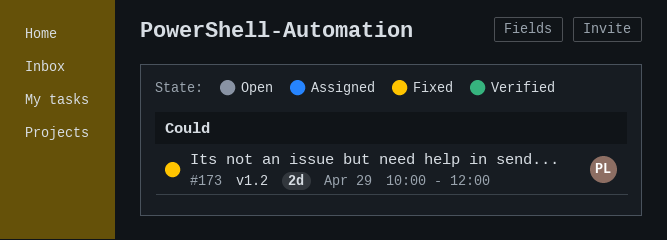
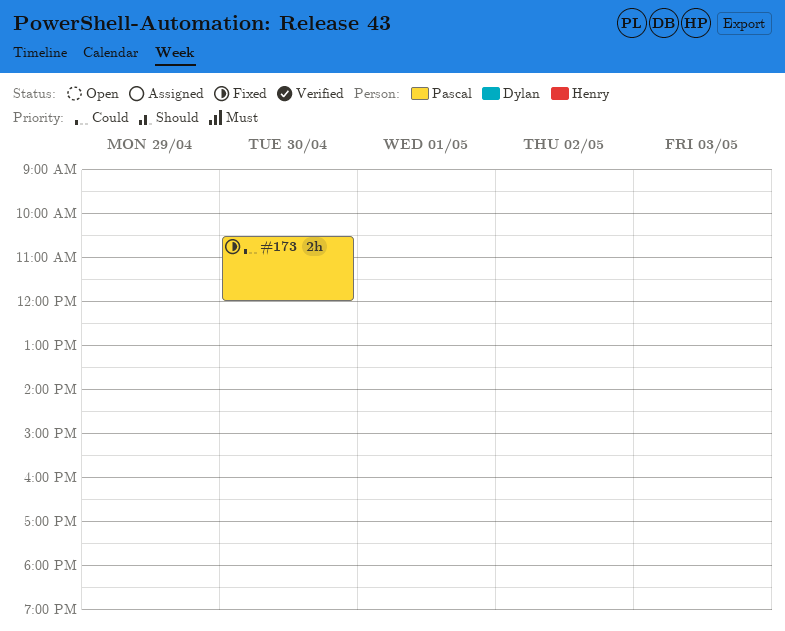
#173, estimate: 2d -> 2h
#173, day: Apr 29 -> Apr 30
#173, begins: 10:00 -> 10:30

